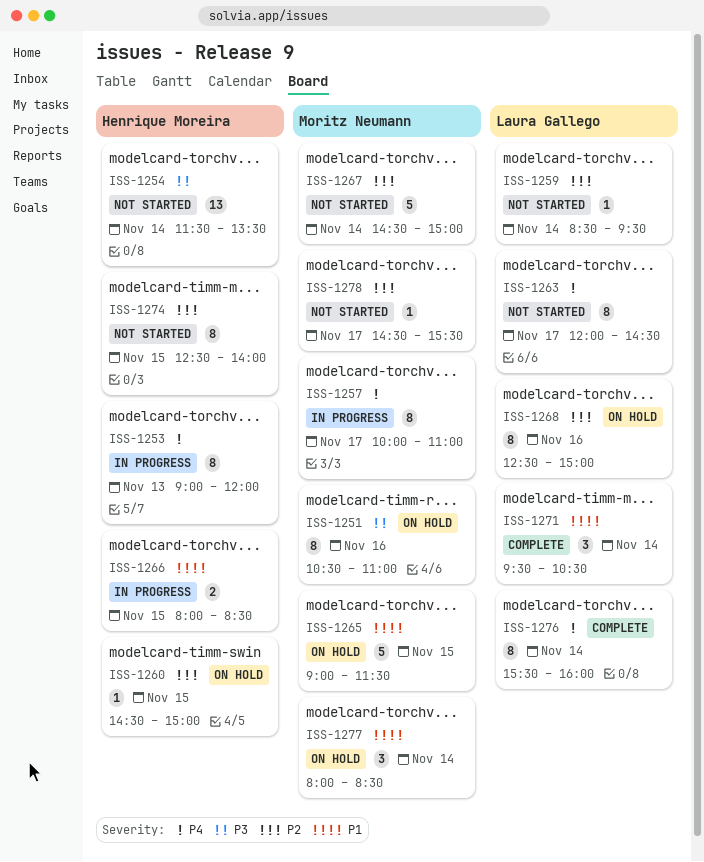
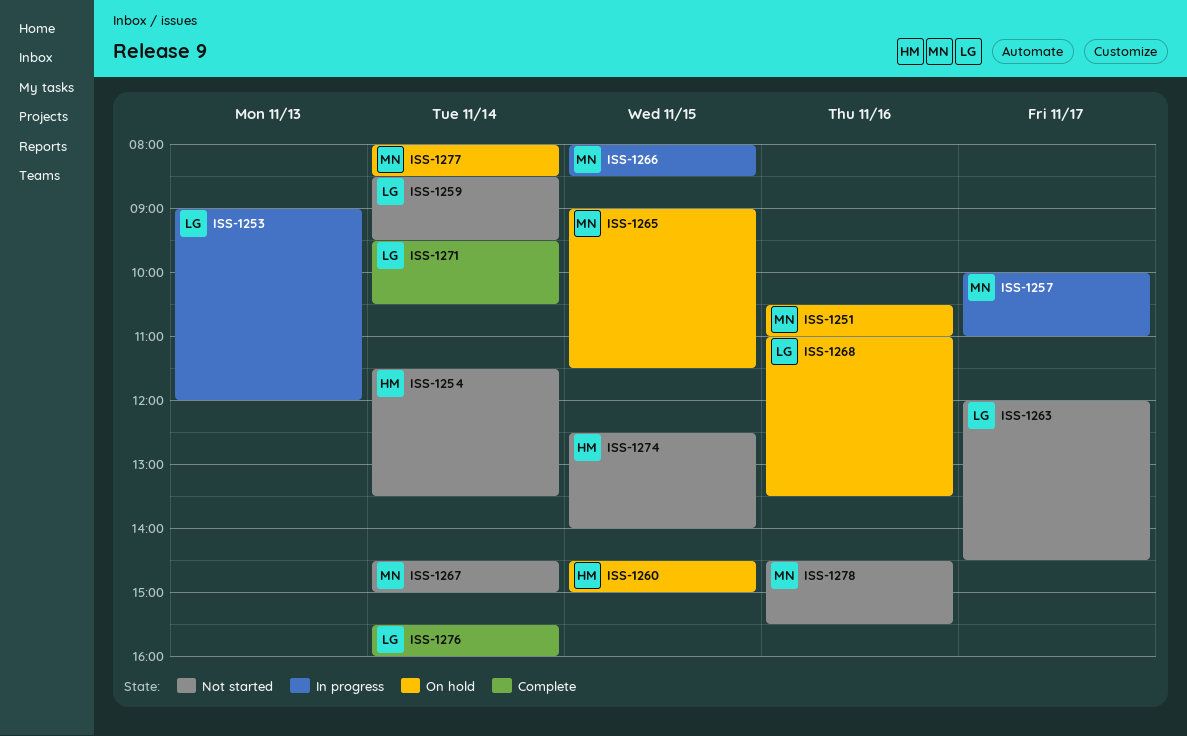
ISS-1253, owner: Henrique Moreira -> Laura Gallego
ISS-1266, owner: Henrique Moreira -> Moritz Neumann
ISS-1268, begins: 12:30 -> 11:00
ISS-1268, ends: 15:00 -> 13:30
ISS-1278, day: Nov 17 -> Nov 16

